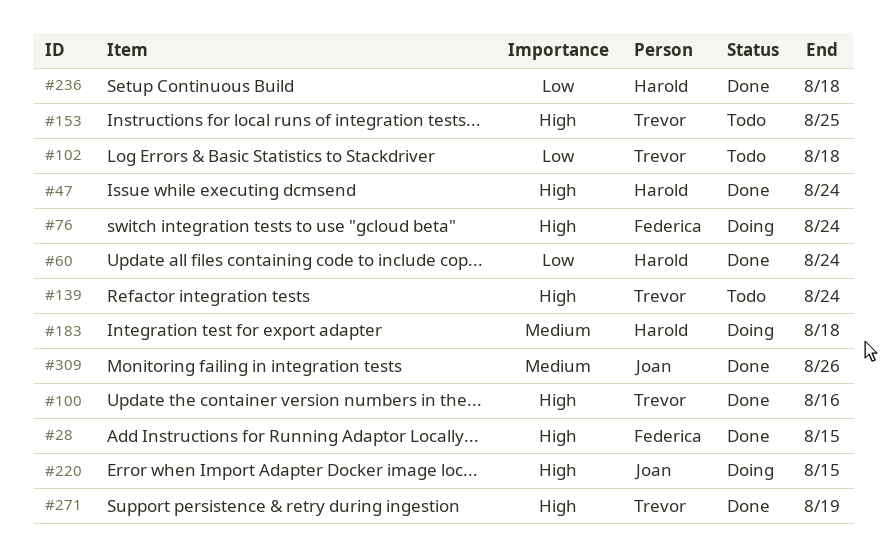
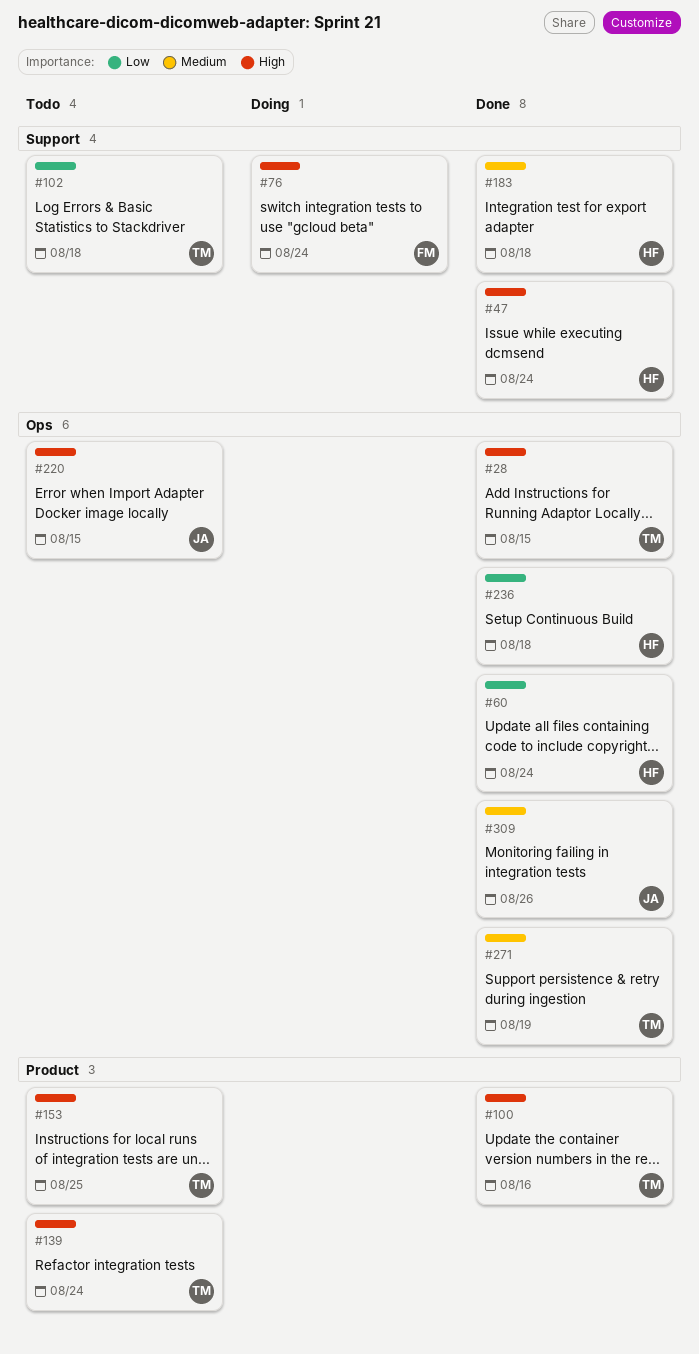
#28, owner: Federica -> Trevor
#183, status: Doing -> Done
#220, status: Doing -> Todo
#271, priority: High -> Medium

